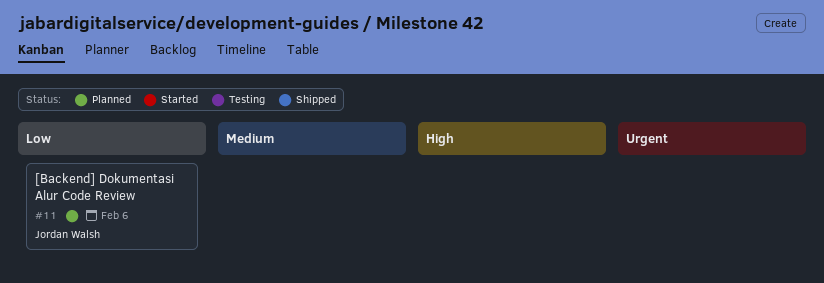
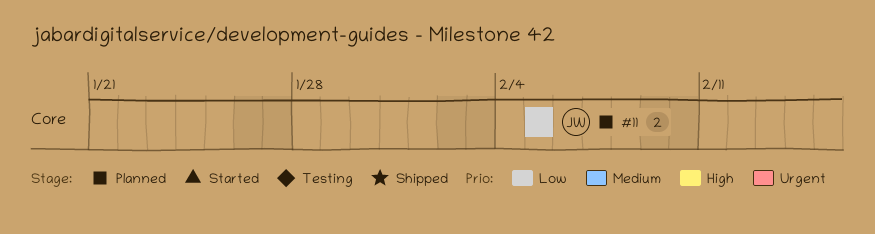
#11, due: Feb 6 -> Feb 5

